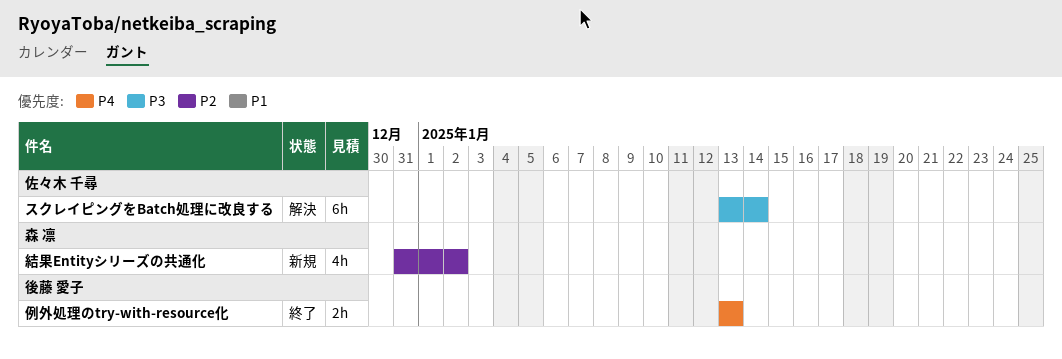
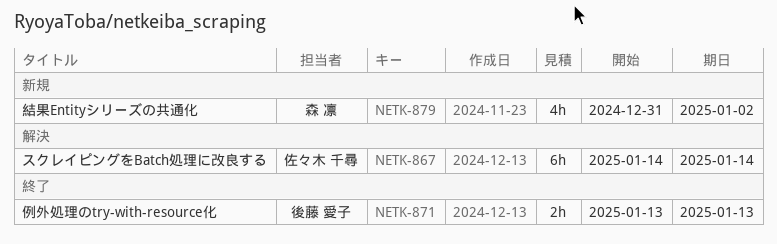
スクレイピングをBatch処理に改良する, start: Jan 13 -> Jan 14

